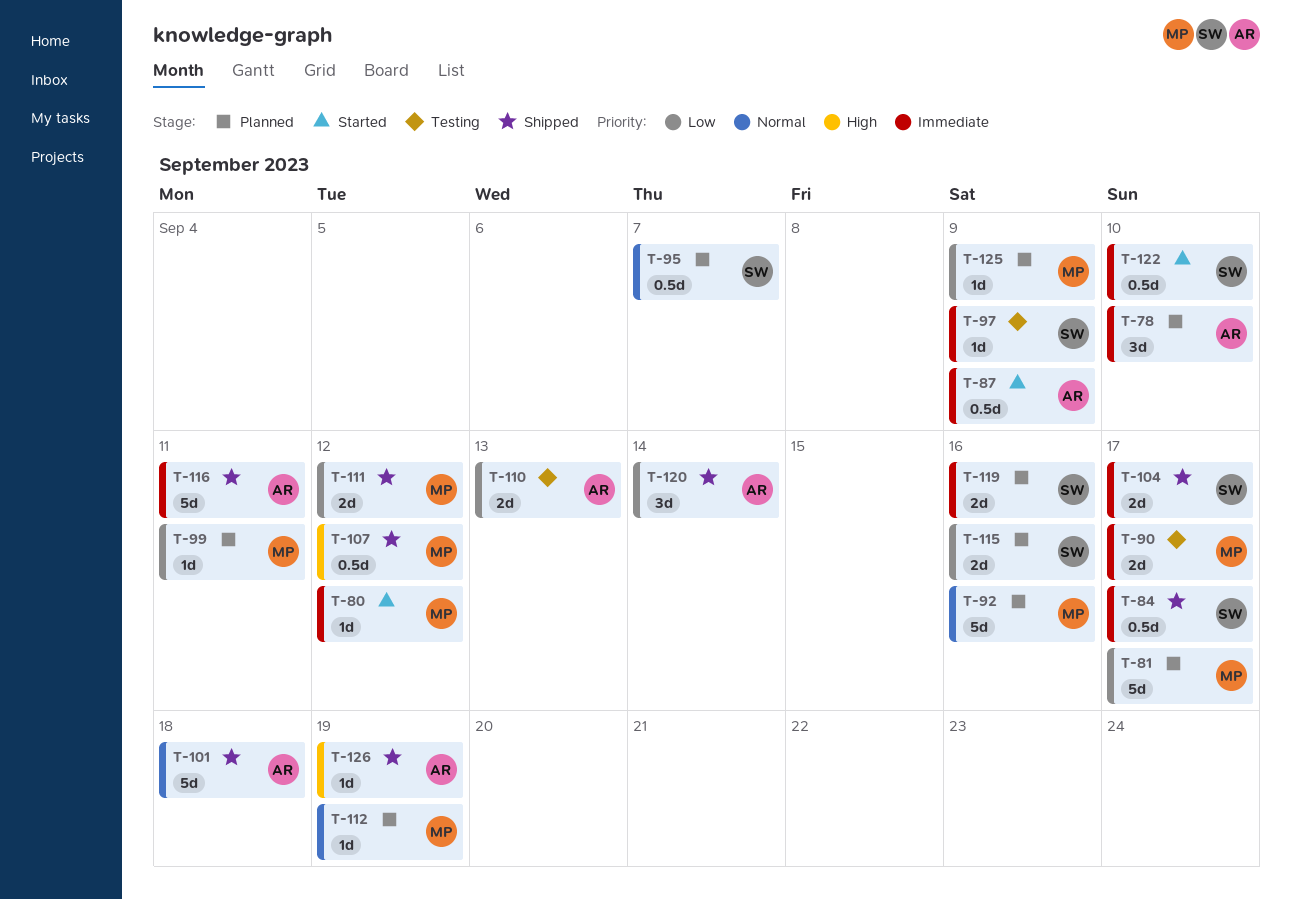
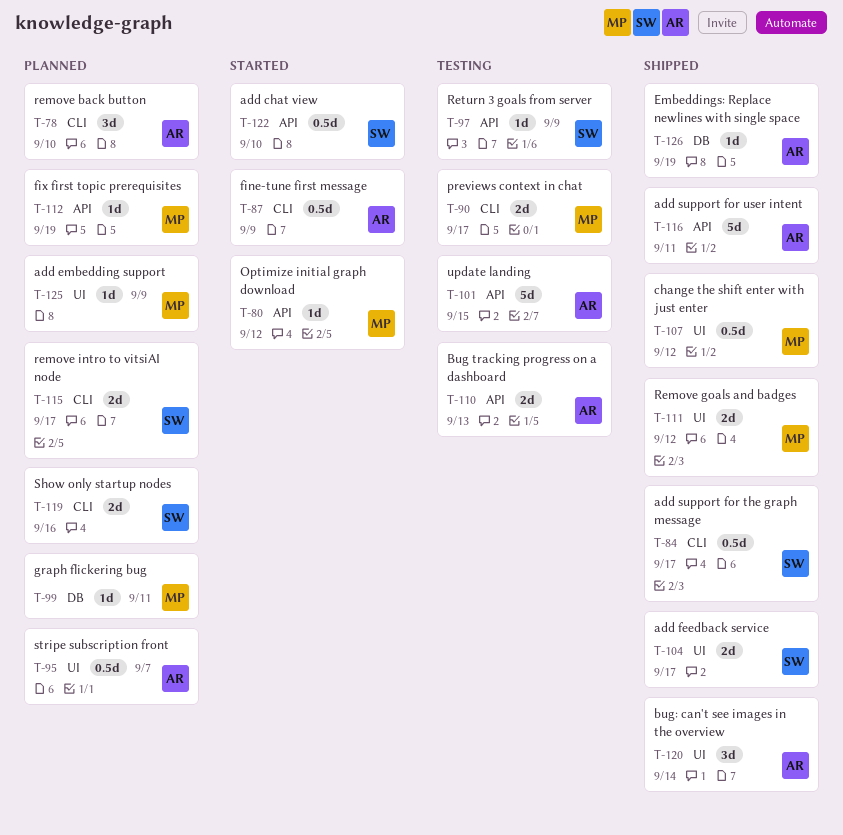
T-81: present -> none
T-92: present -> none
T-95, owner: SW -> AR
T-101, status: Shipped -> Testing
T-101, due: Sep 18 -> Sep 15
T-115, due: Sep 16 -> Sep 17

